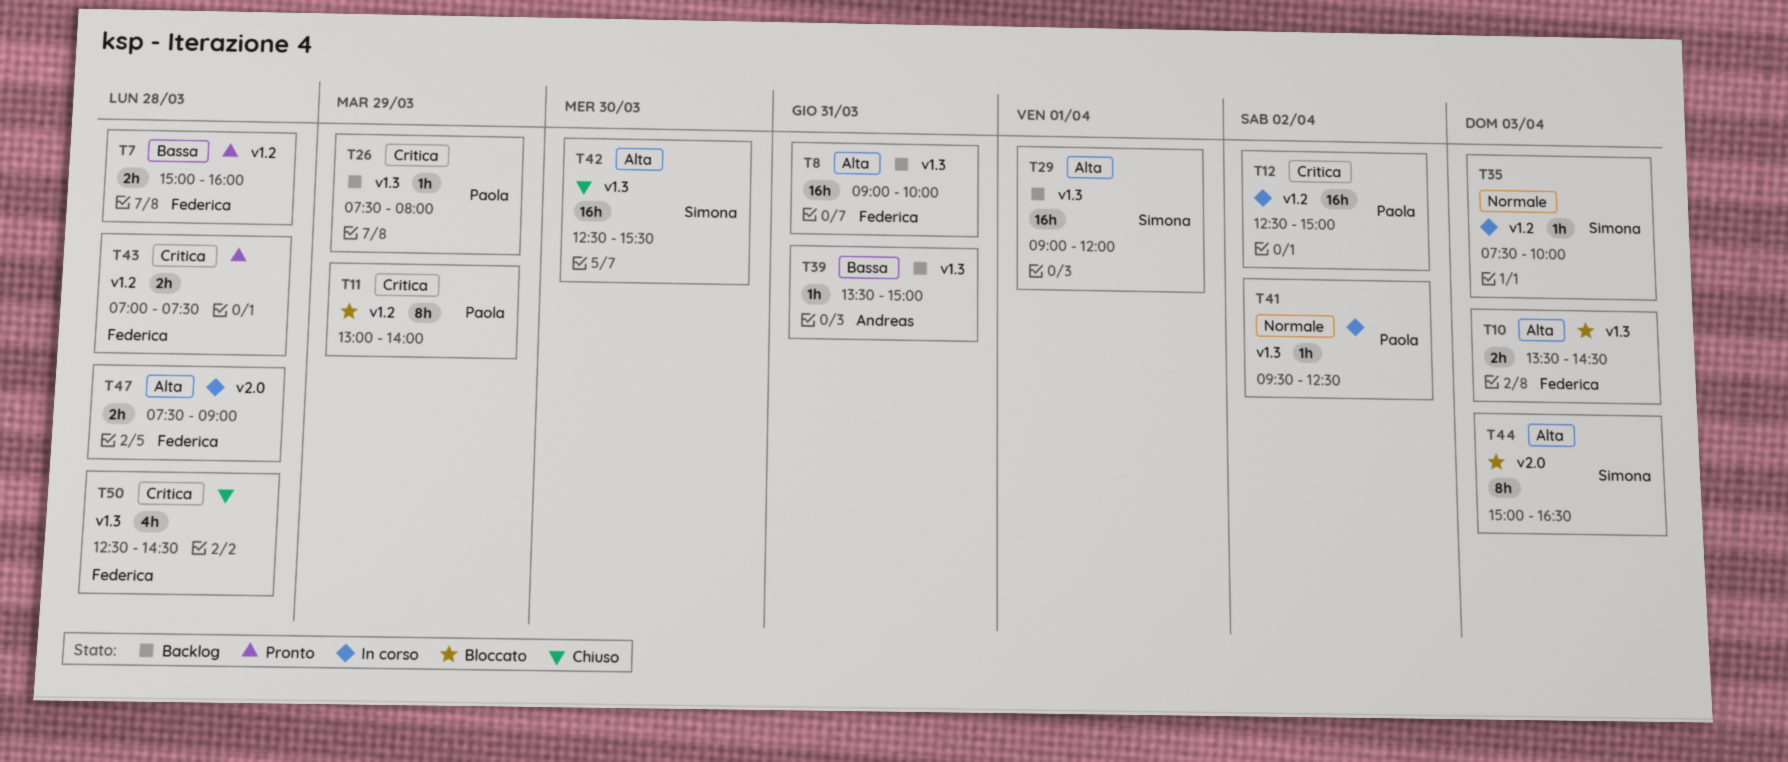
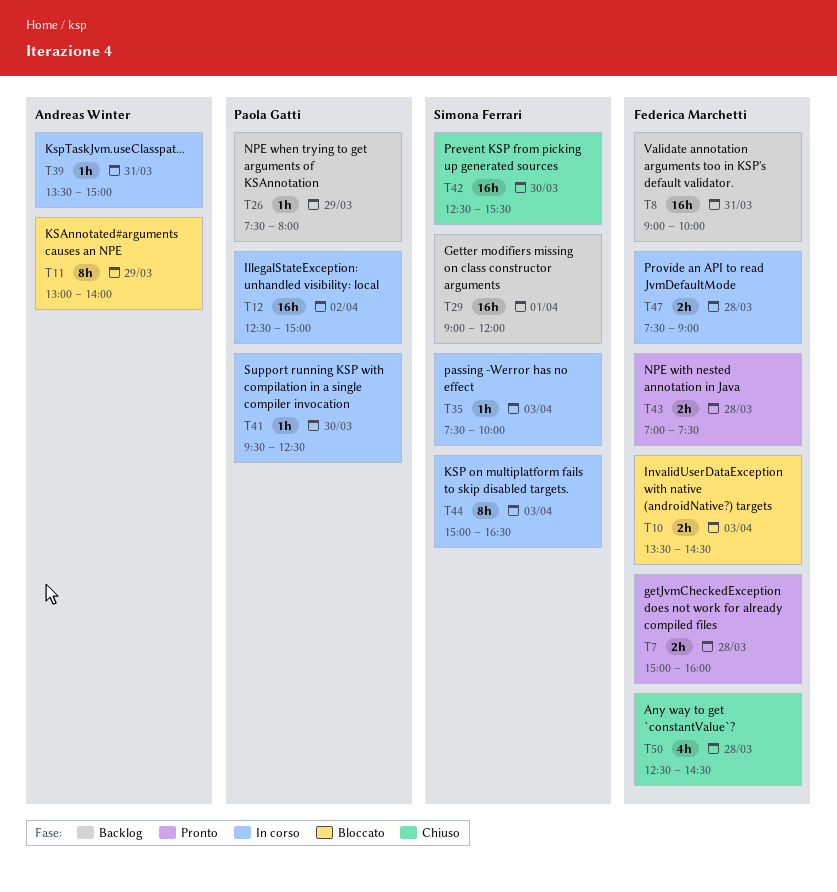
T11, owner: Paola Gatti -> Andreas Winter
T39, status: Backlog -> In corso
T41, day: Apr 2 -> Mar 30
T44, status: Bloccato -> In corso

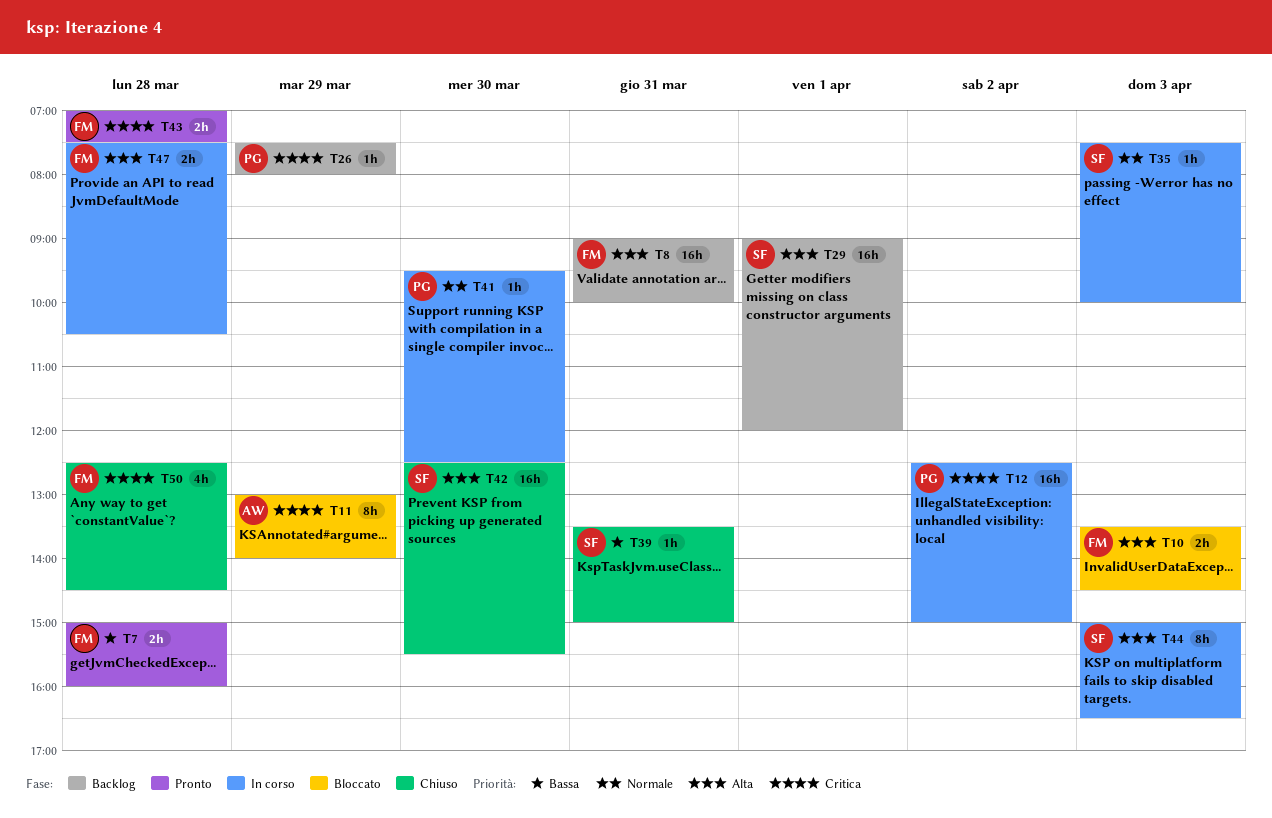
T39, status: In corso -> Chiuso
T39, owner: Andreas Winter -> Simona Ferrari
T47, ends: 09:00 -> 10:30

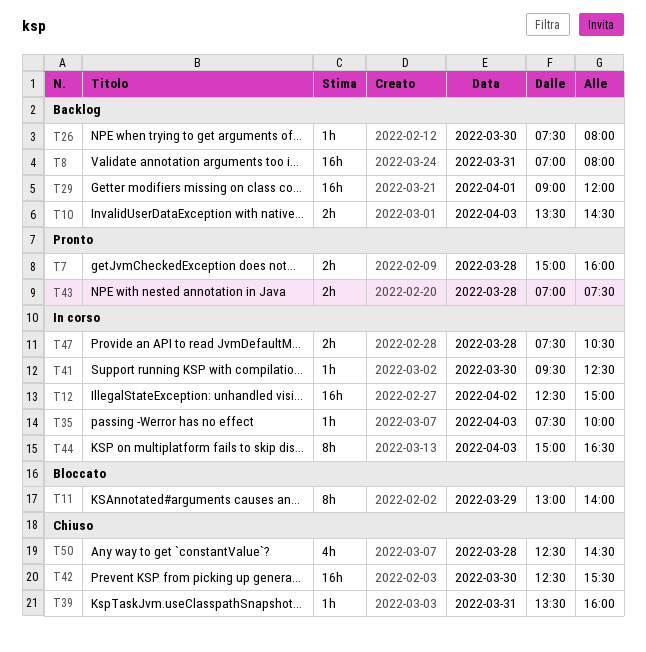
T8, begins: 09:00 -> 07:00
T8, ends: 10:00 -> 08:00
T10, status: Bloccato -> Backlog
T26, day: Mar 29 -> Mar 30
T39, ends: 15:00 -> 16:00

